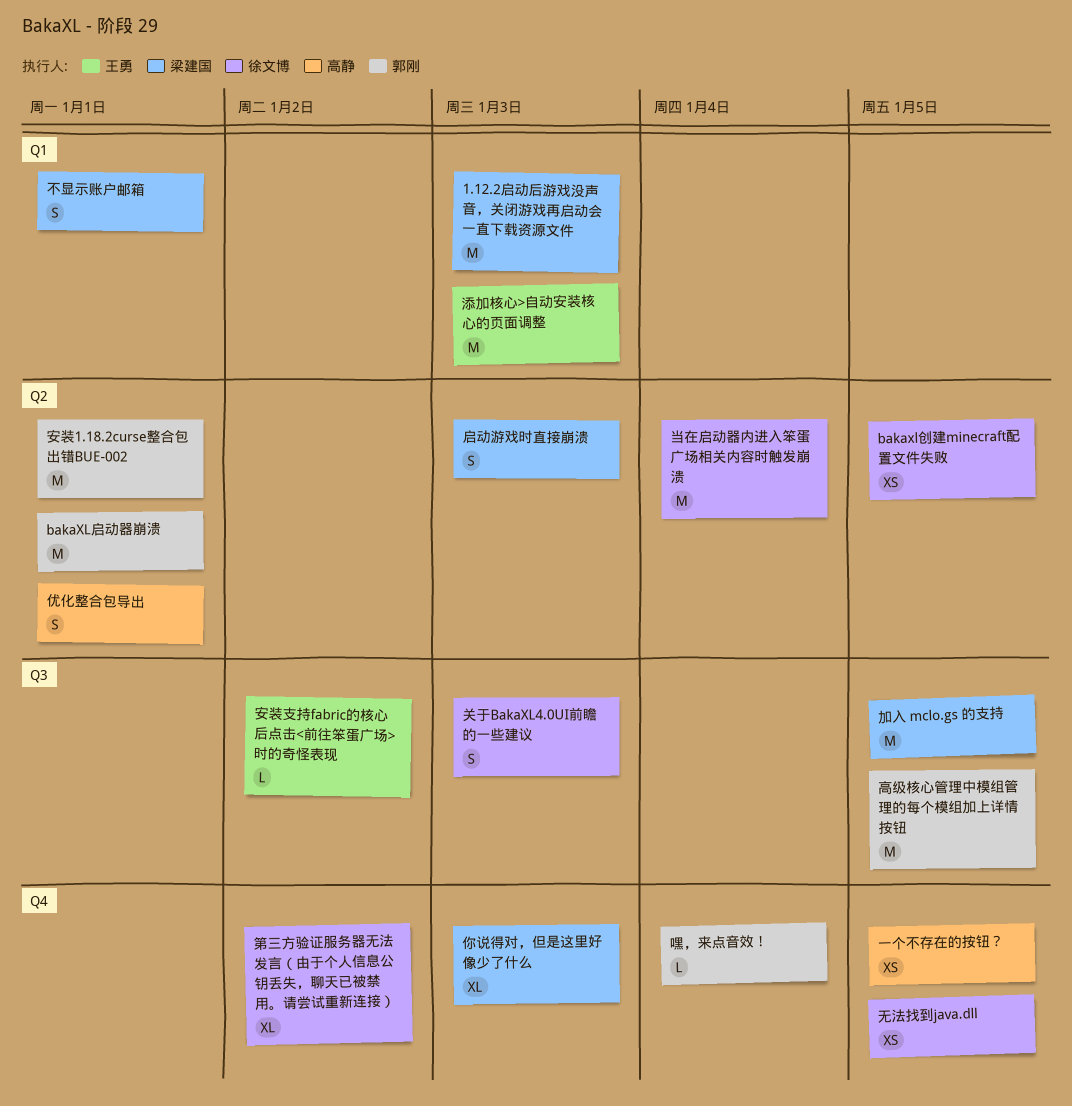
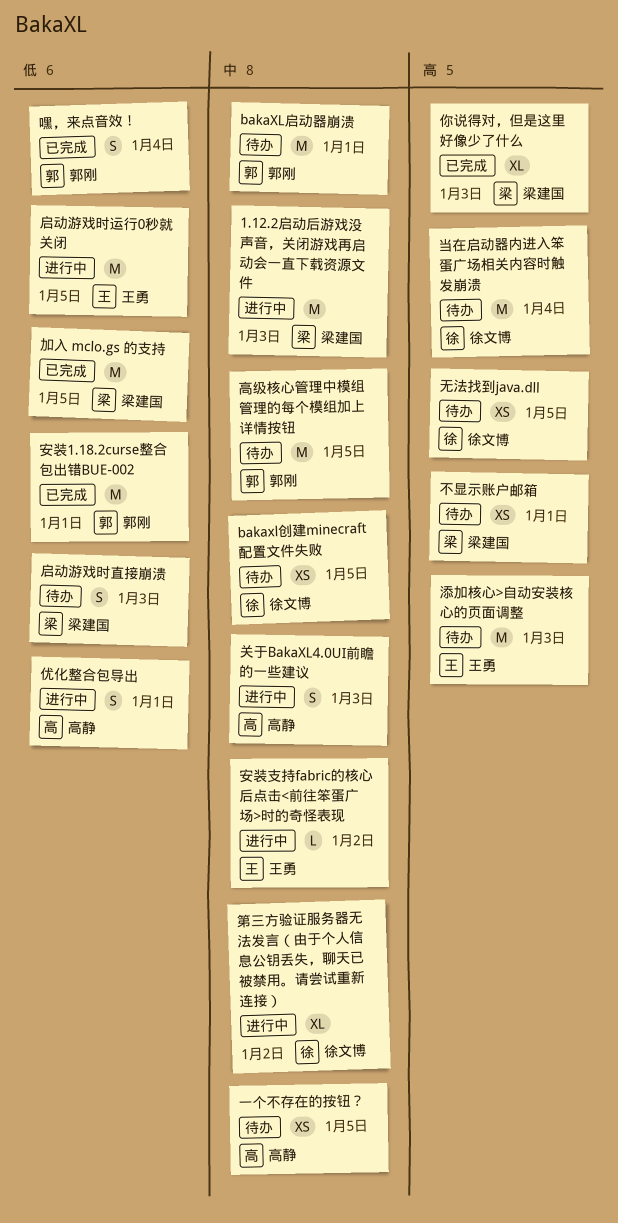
不显示账户邮箱, estimate: S -> XS
关于BakaXL4.0UI前瞻的一些建议, owner: 徐文博 -> 高静
启动游戏时运行0秒就关闭: none -> present
嘿，来点音效！, estimate: L -> S

